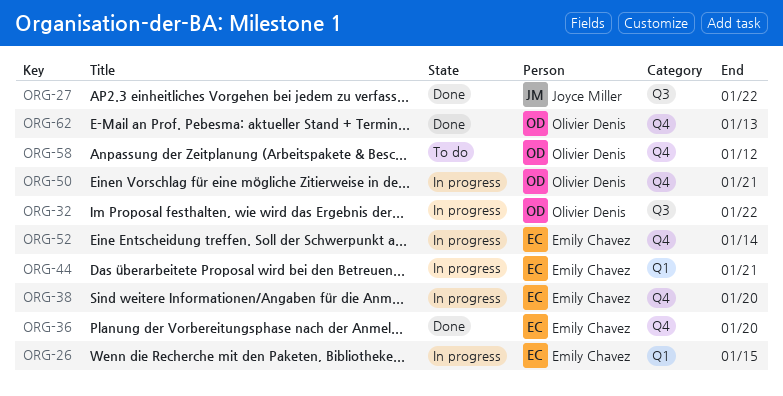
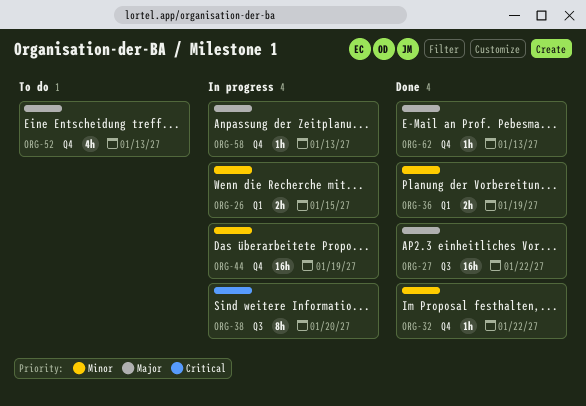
ORG-32, status: In progress -> Done
ORG-32, label: Q3 -> Q4
ORG-36, label: Q4 -> Q1
ORG-36, due: Jan 20 -> Jan 19
ORG-38, label: Q4 -> Q3
ORG-44, label: Q1 -> Q4
ORG-44, due: Jan 21 -> Jan 19
ORG-50: present -> none
ORG-52, status: In progress -> To do
ORG-52, due: Jan 14 -> Jan 13
ORG-58, status: To do -> In progress
ORG-58, due: Jan 12 -> Jan 13

